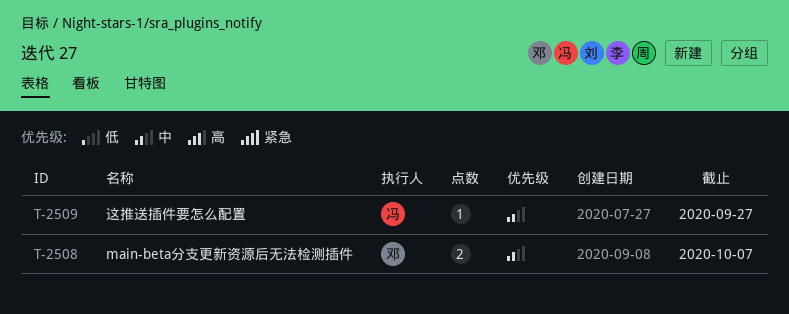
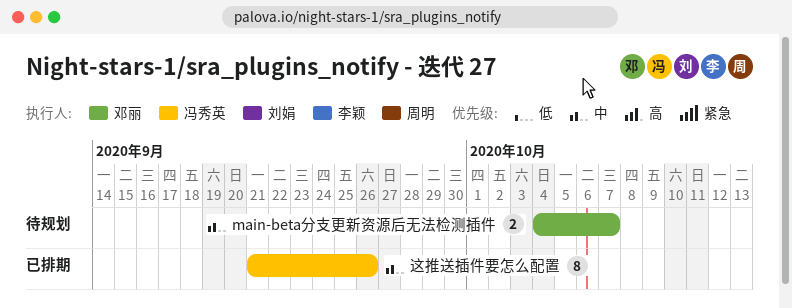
这推送插件要怎么配置, estimate: 1 -> 8
这推送插件要怎么配置, due: Sep 27 -> Sep 26

